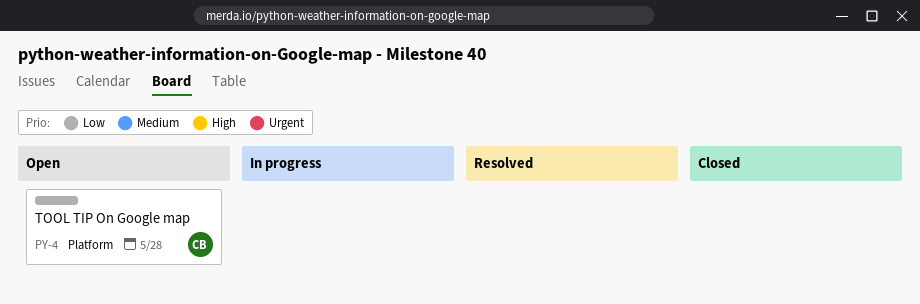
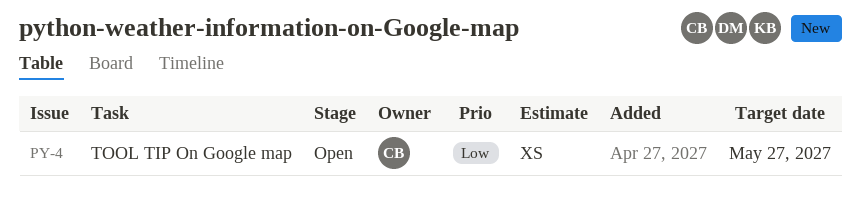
PY-4, due: May 28 -> May 27

